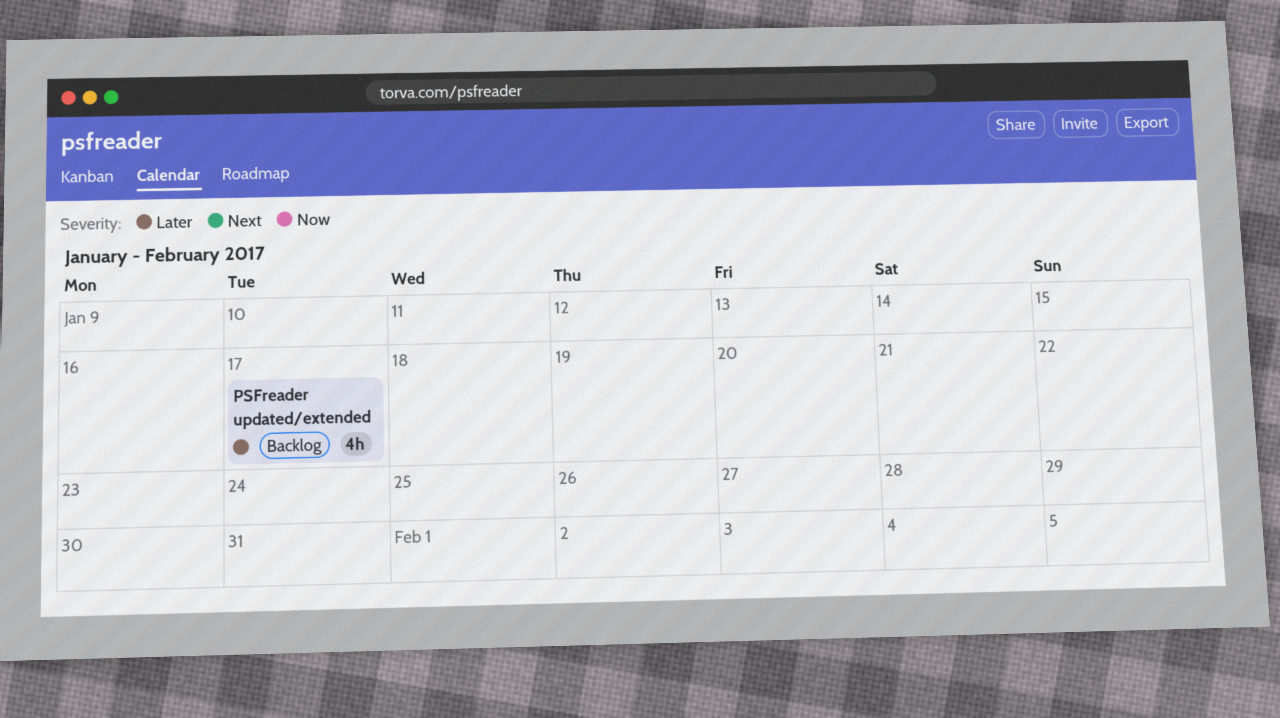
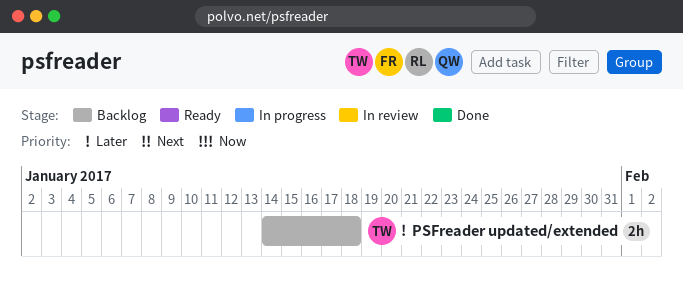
PSFreader updated/extended, estimate: 4h -> 2h
PSFreader updated/extended, due: Jan 17 -> Jan 18

